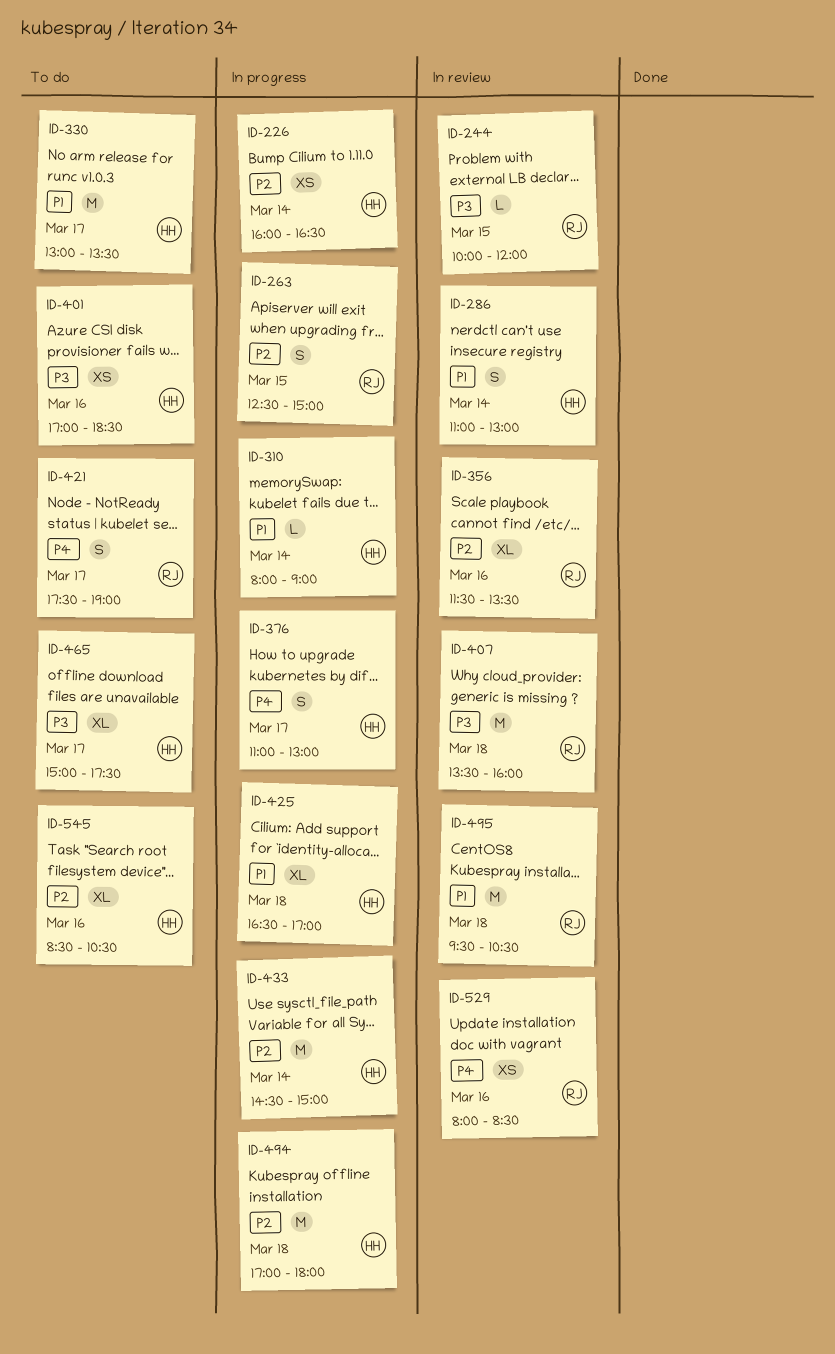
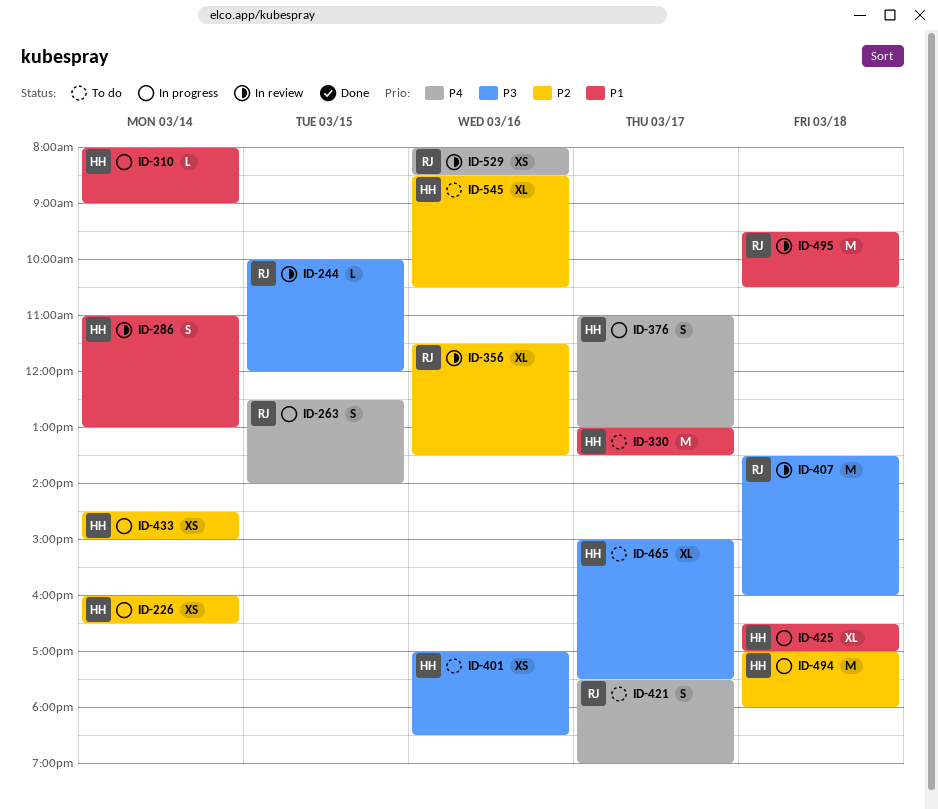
ID-263, priority: P2 -> P4
ID-263, ends: 15:00 -> 14:00
ID-433, estimate: M -> XS

